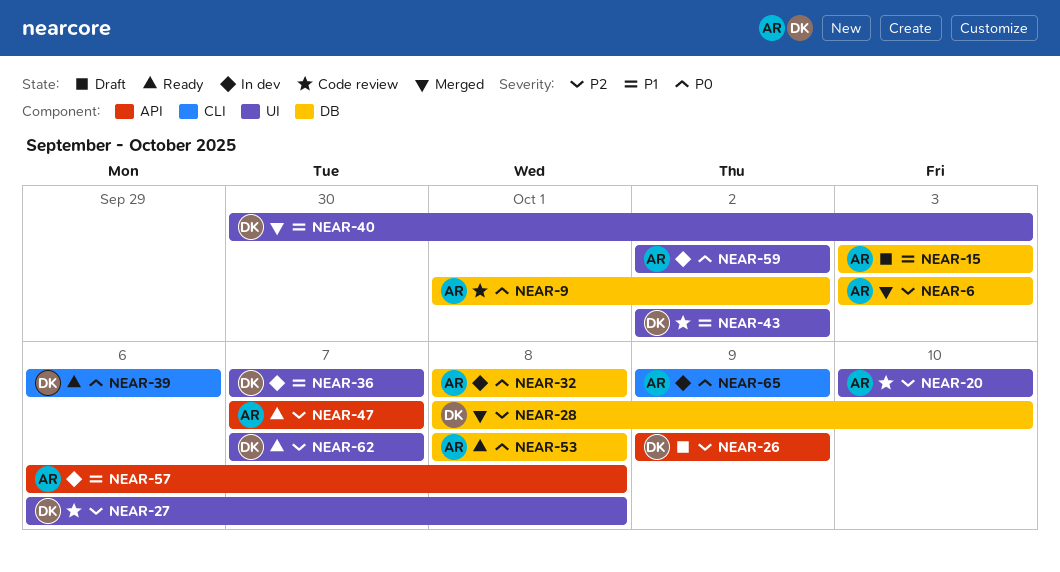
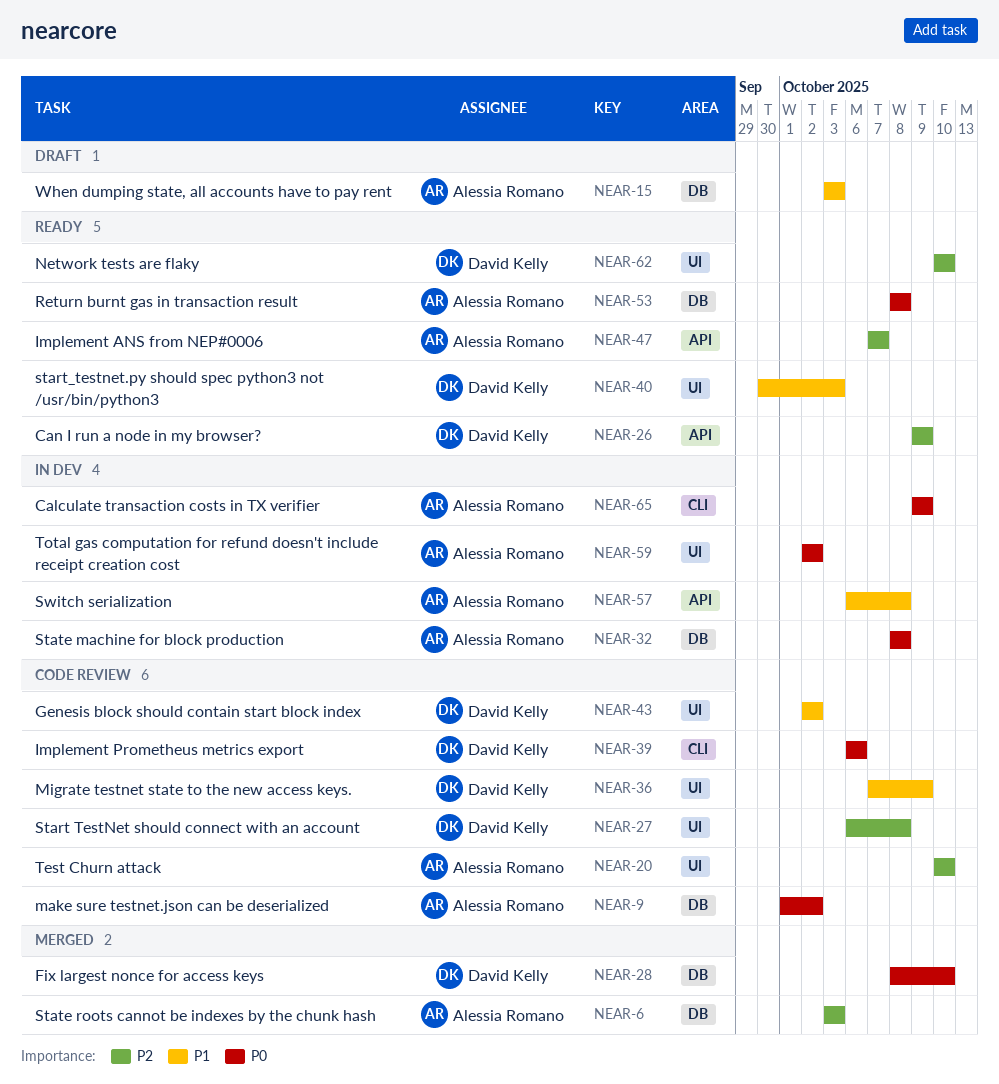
NEAR-26, status: Draft -> Ready
NEAR-28, priority: P2 -> P0
NEAR-36, status: In dev -> Code review
NEAR-36, due: Oct 7 -> Oct 9
NEAR-39, status: Ready -> Code review
NEAR-40, status: Merged -> Ready
NEAR-62, start: Oct 7 -> Oct 10
NEAR-62, due: Oct 7 -> Oct 10

